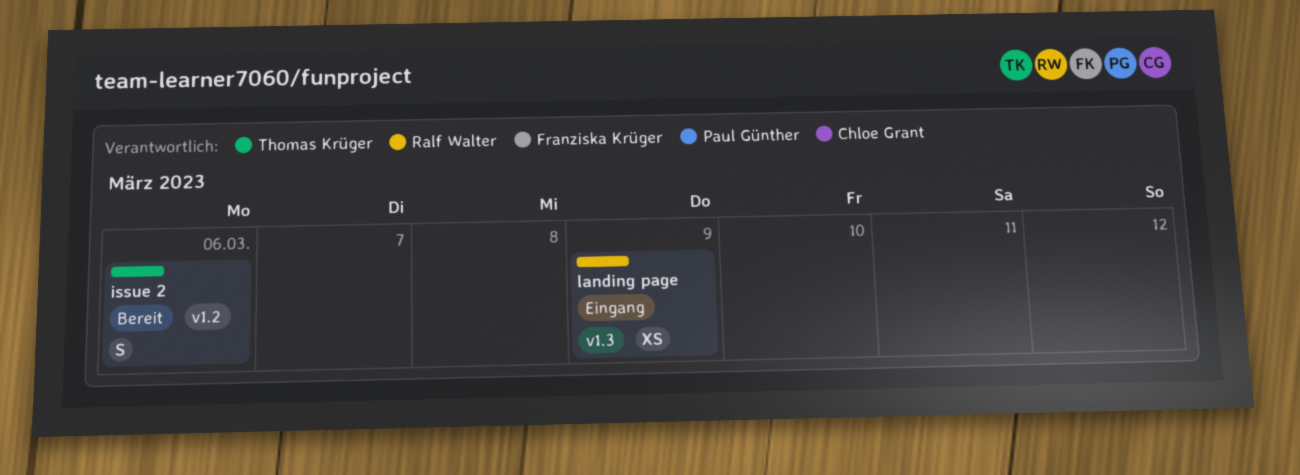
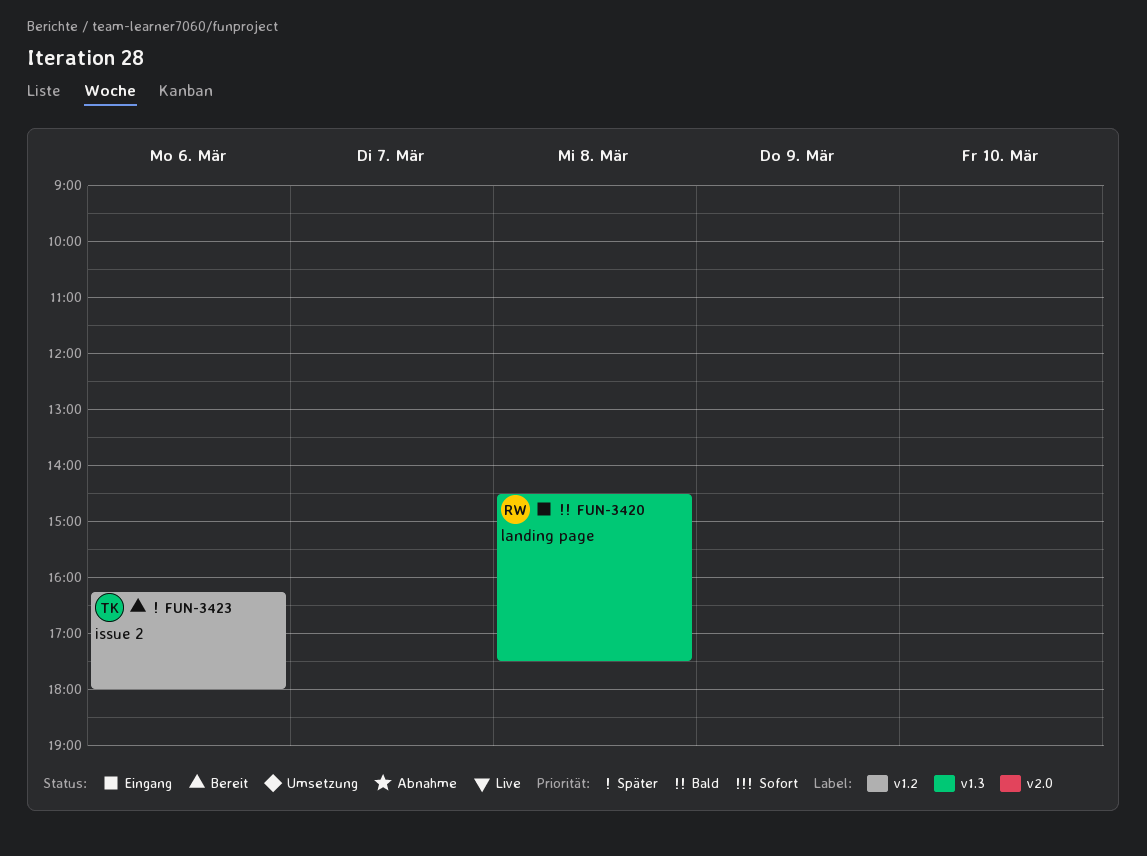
landing page, day: Mar 9 -> Mar 8

